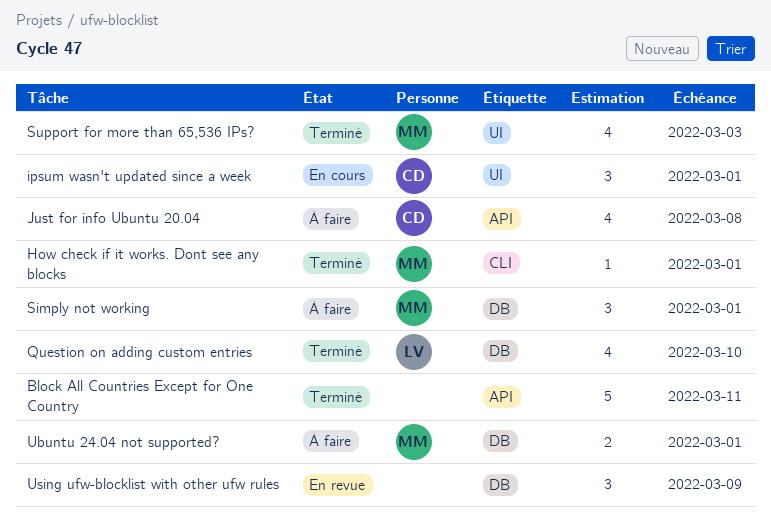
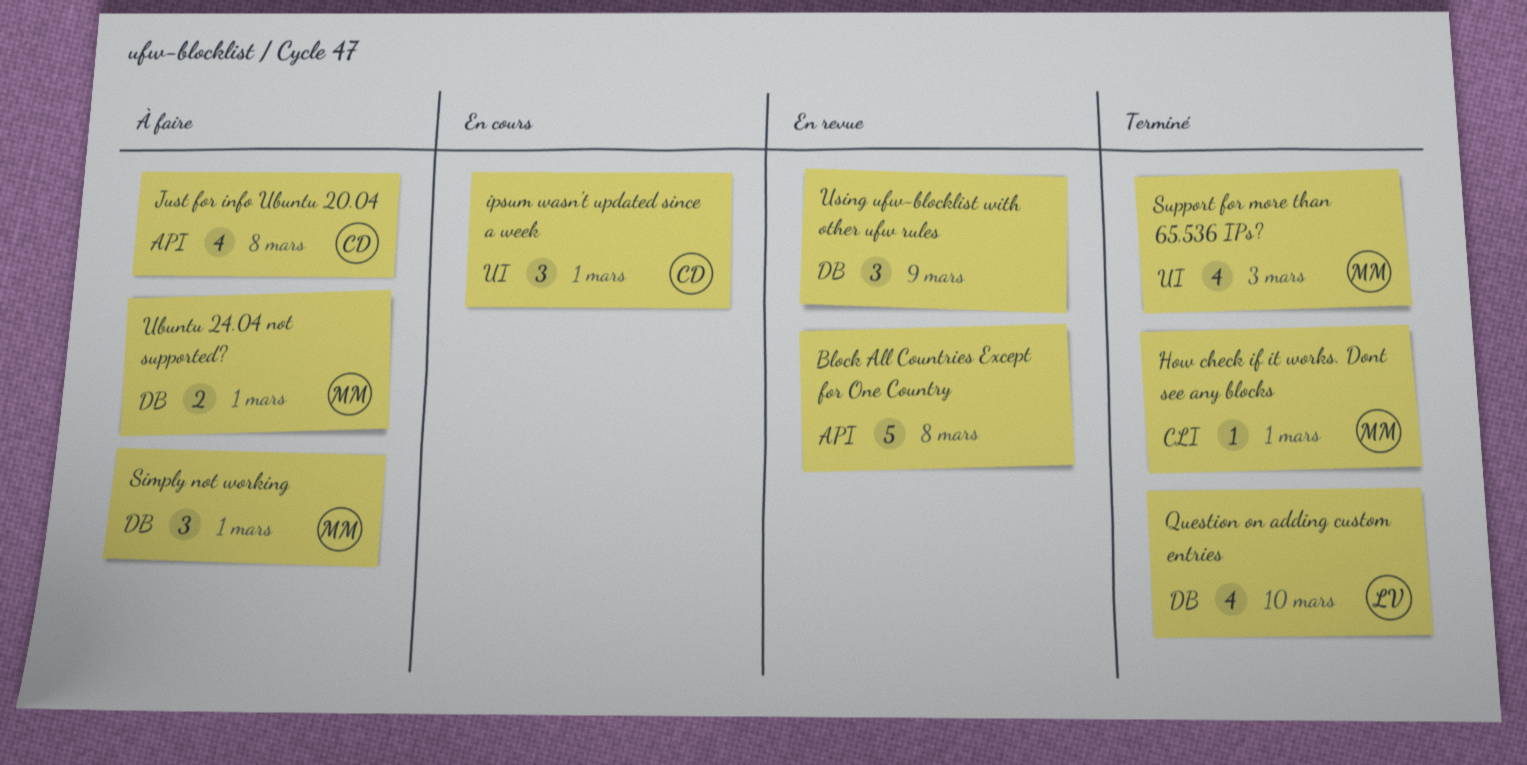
Block All Countries Except for One Country, status: Terminé -> En revue
Block All Countries Except for One Country, due: Mar 11 -> Mar 8

